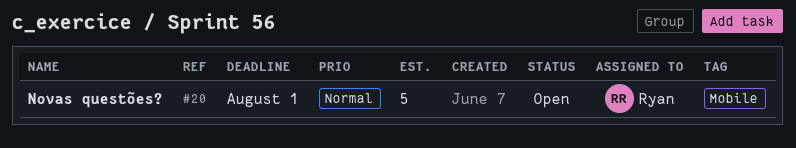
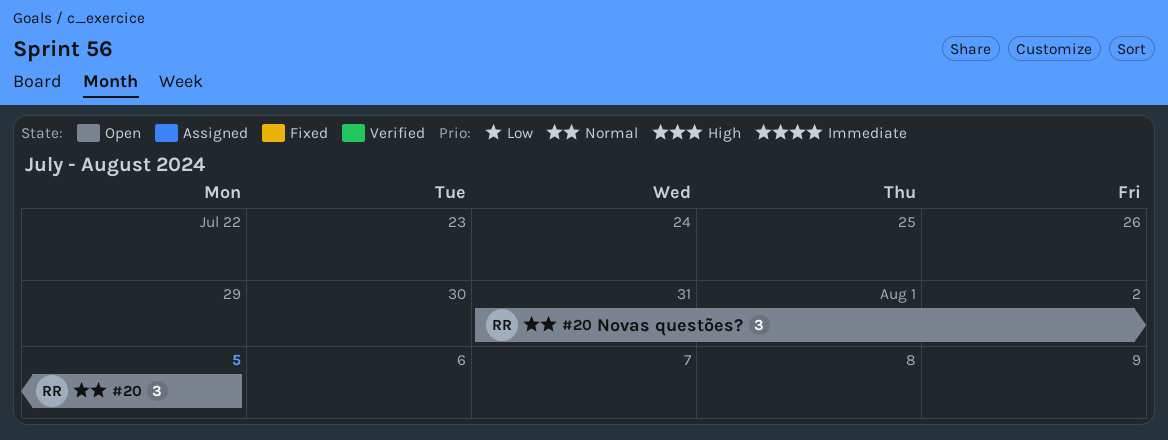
#20, estimate: 5 -> 3
#20, due: Aug 1 -> Aug 5

